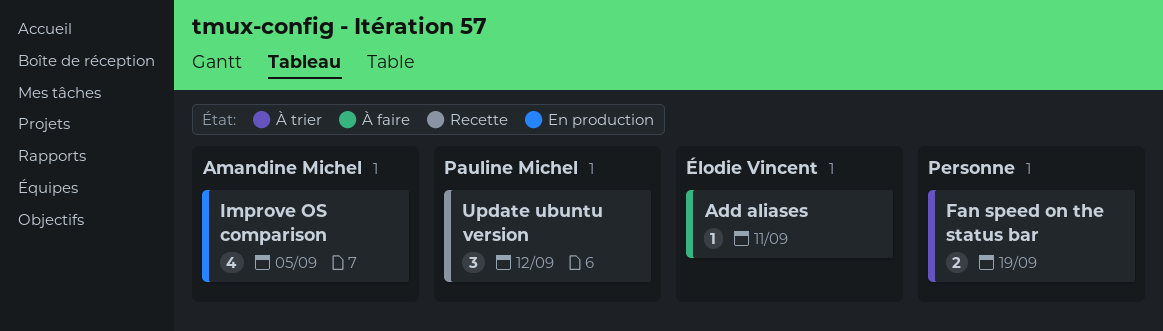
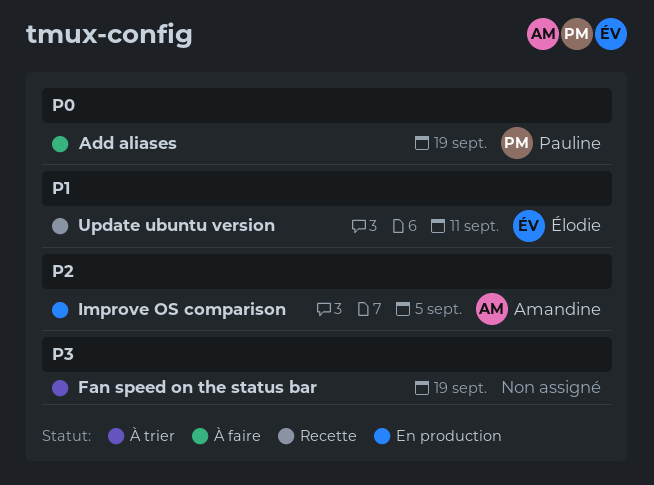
Add aliases, owner: Élodie Vincent -> Pauline Michel
Add aliases, due: Sep 11 -> Sep 19
Update ubuntu version, owner: Pauline Michel -> Élodie Vincent
Update ubuntu version, due: Sep 12 -> Sep 11

